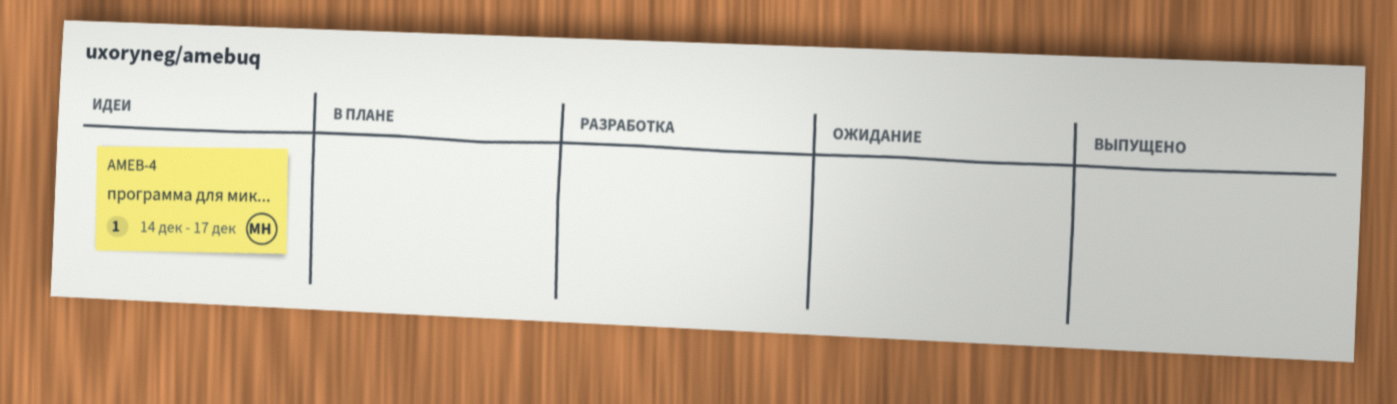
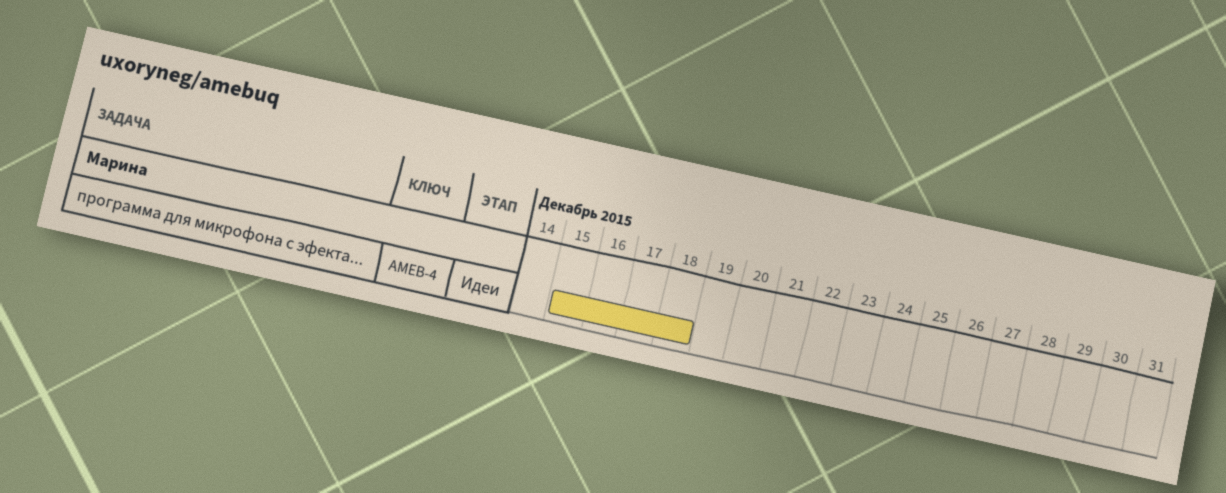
AMEB-4, start: Dec 14 -> Dec 15
AMEB-4, due: Dec 17 -> Dec 18

